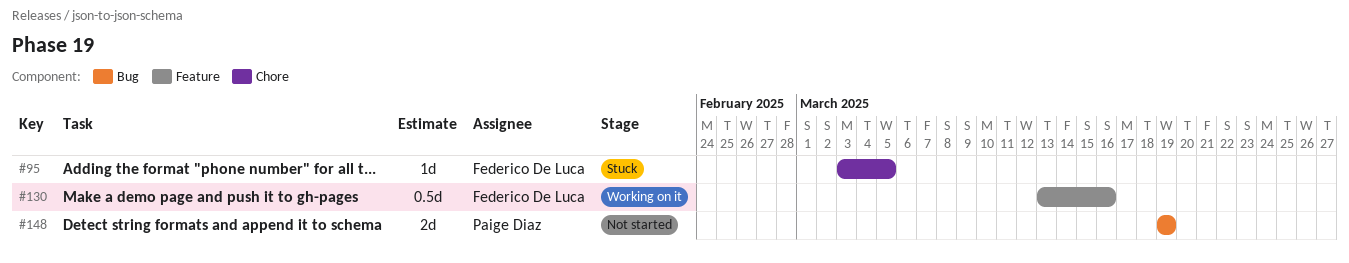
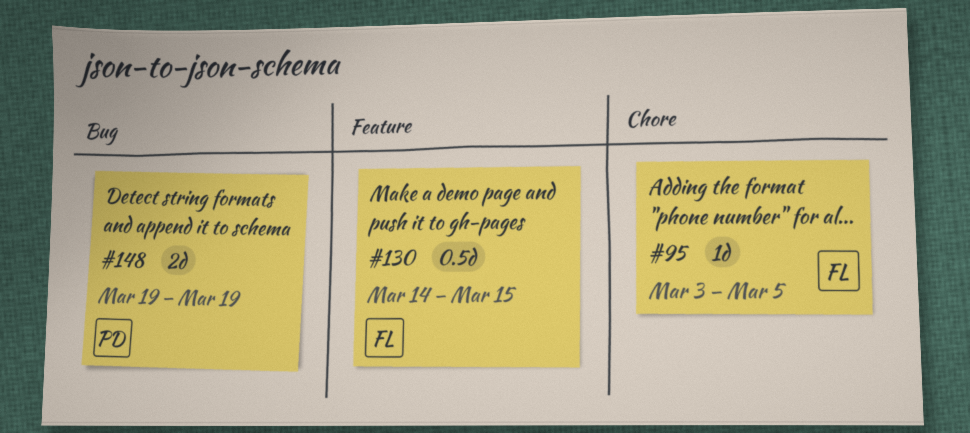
#130, start: Mar 13 -> Mar 14
#130, due: Mar 16 -> Mar 15

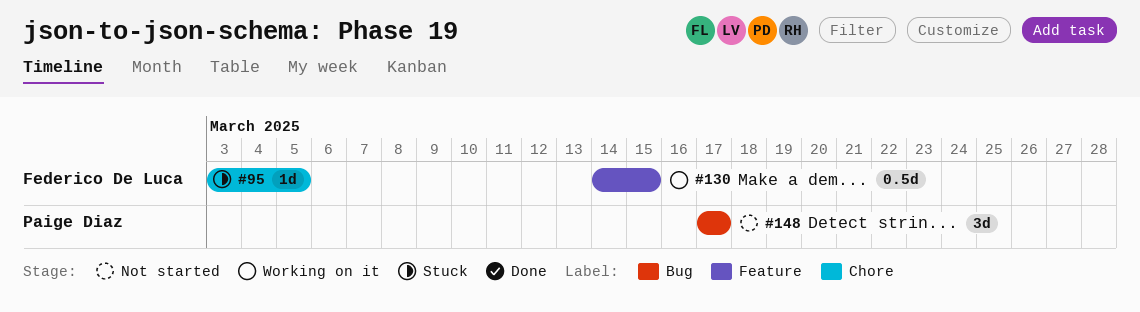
#148, estimate: 2d -> 3d
#148, start: Mar 19 -> Mar 17
#148, due: Mar 19 -> Mar 17

